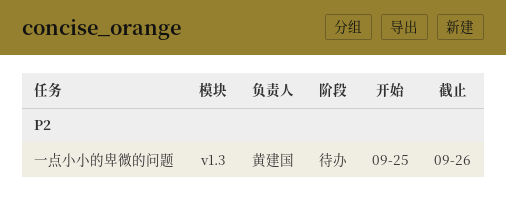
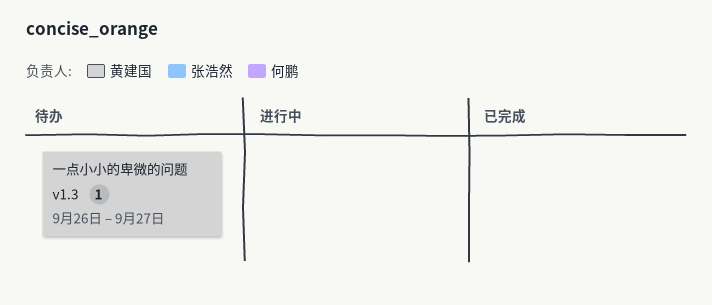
一点小小的卑微的问题, start: Sep 25 -> Sep 26
一点小小的卑微的问题, due: Sep 26 -> Sep 27

